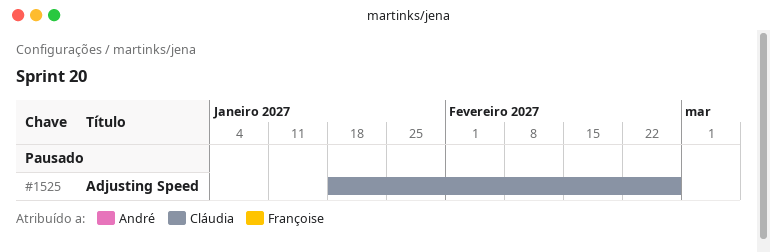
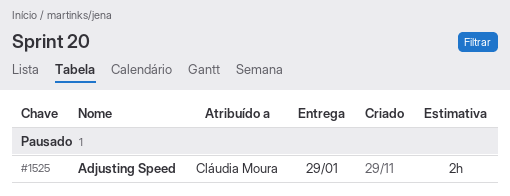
#1525, due: Feb 26 -> Jan 29

